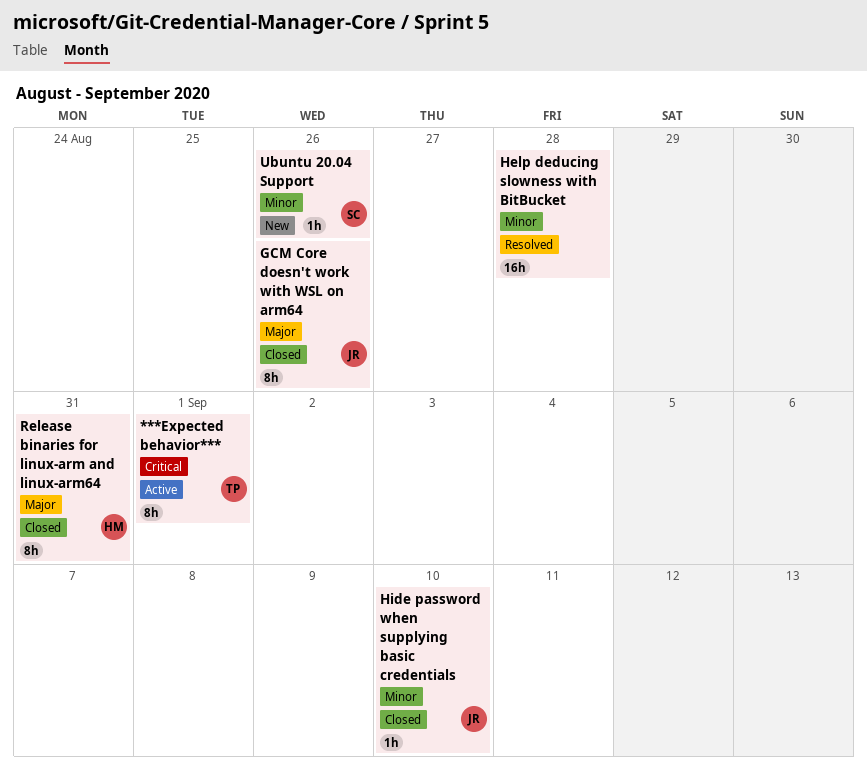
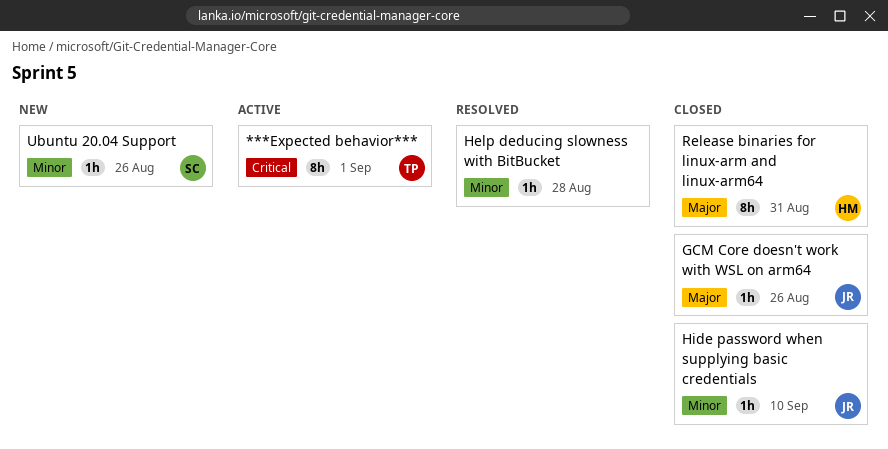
GCM Core doesn't work with WSL on arm64, estimate: 8h -> 1h
Help deducing slowness with BitBucket, estimate: 16h -> 1h

